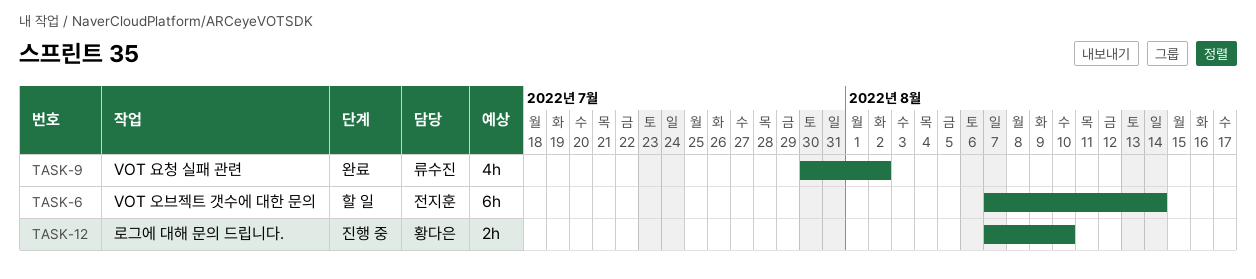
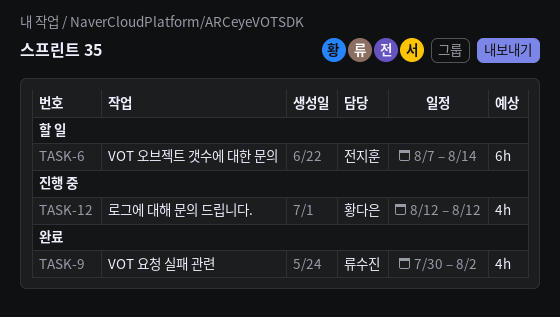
TASK-12, estimate: 2h -> 4h
TASK-12, start: Aug 7 -> Aug 12
TASK-12, due: Aug 10 -> Aug 12

